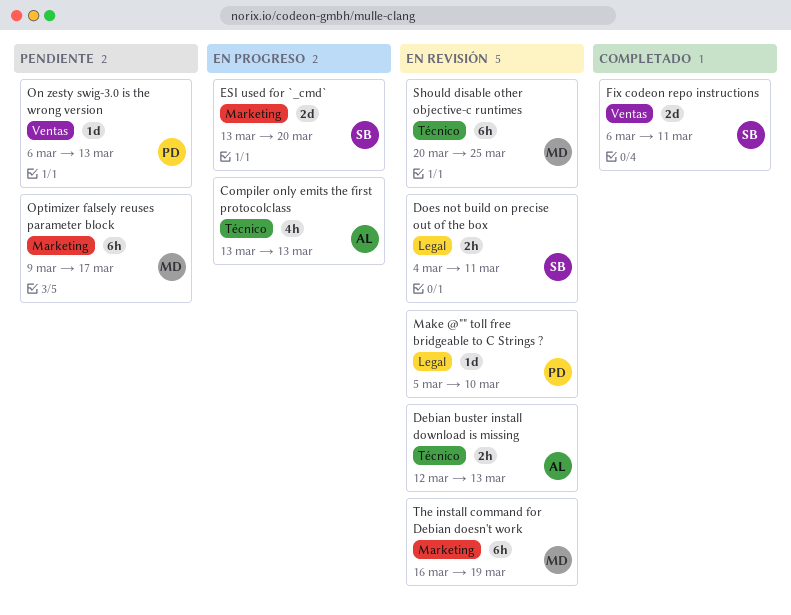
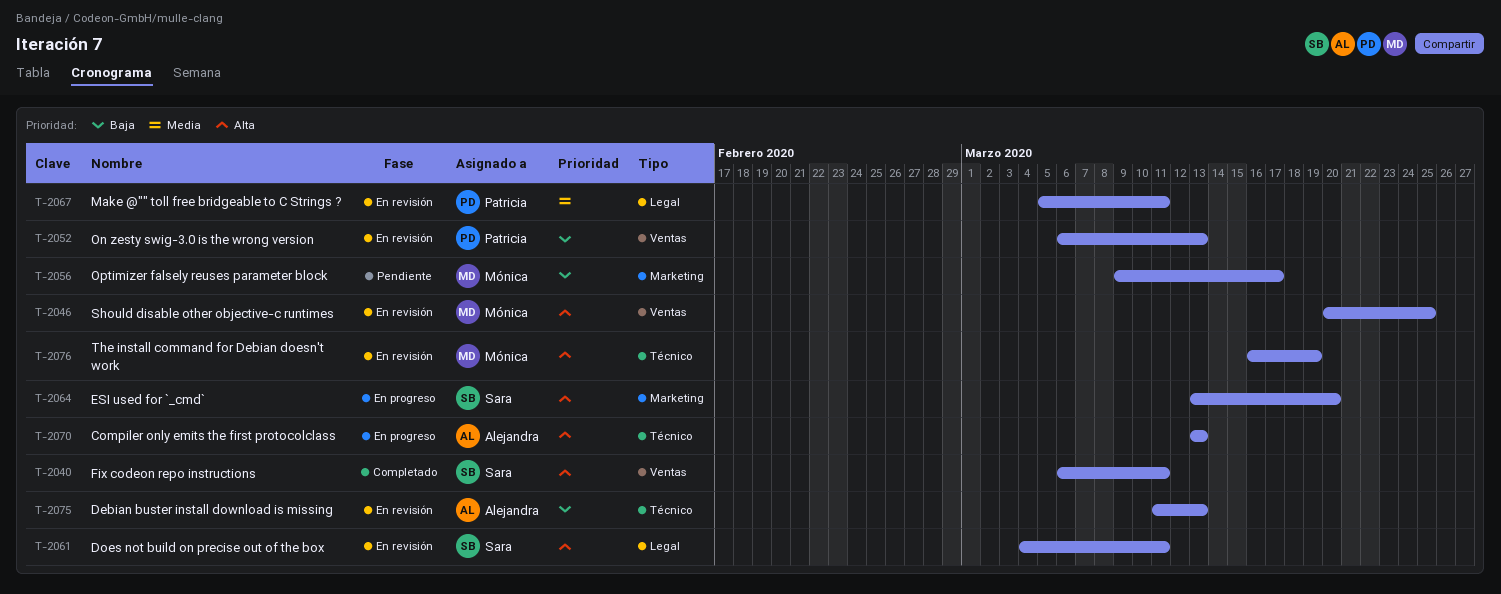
Debian buster install download is missing, start: Mar 12 -> Mar 11
Make @"" toll free bridgeable to C Strings ?, due: Mar 10 -> Mar 11
On zesty swig-3.0 is the wrong version, status: Pendiente -> En revisión
Should disable other objective-c runtimes, label: Técnico -> Ventas
The install command for Debian doesn't work, label: Marketing -> Técnico

